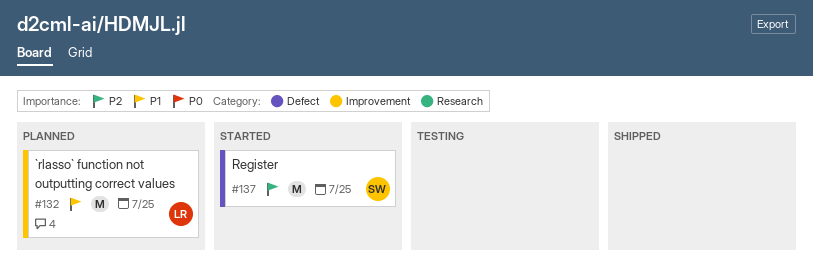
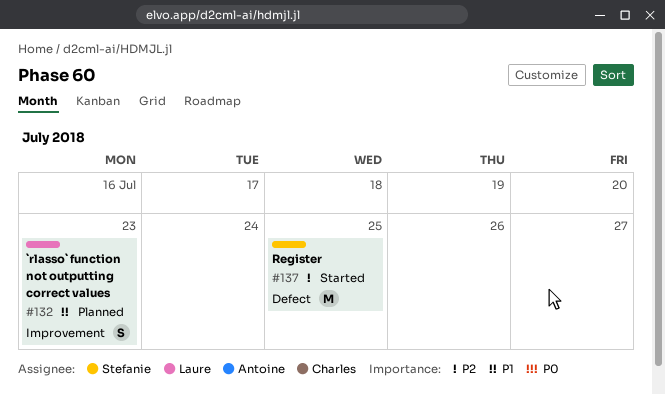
#132, estimate: M -> S
#132, due: Jul 25 -> Jul 23

